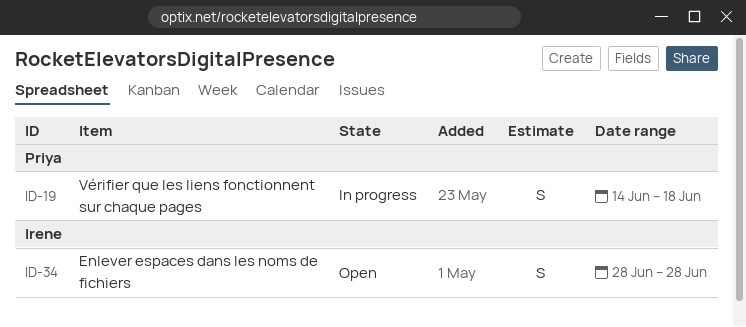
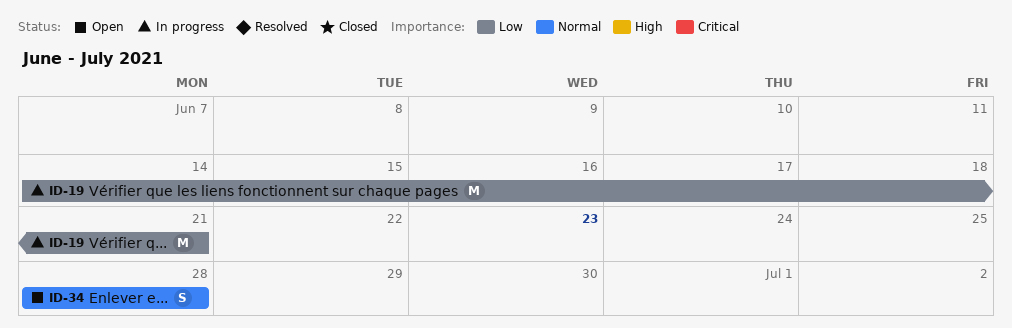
ID-19, estimate: S -> M
ID-19, due: Jun 18 -> Jun 21

